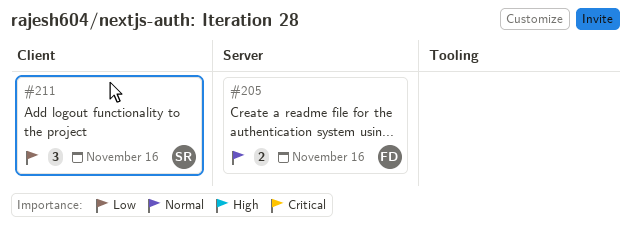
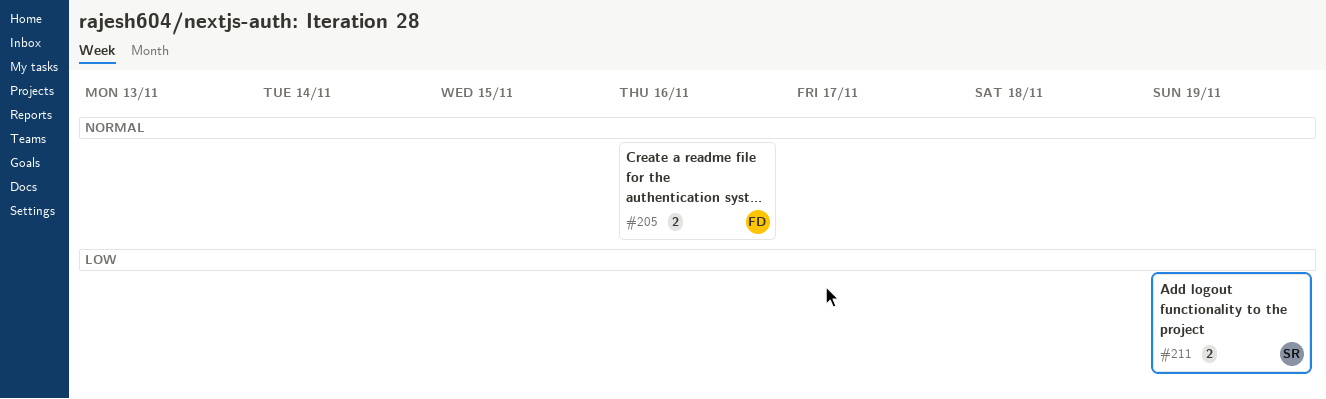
#211, estimate: 3 -> 2
#211, due: Nov 16 -> Nov 19

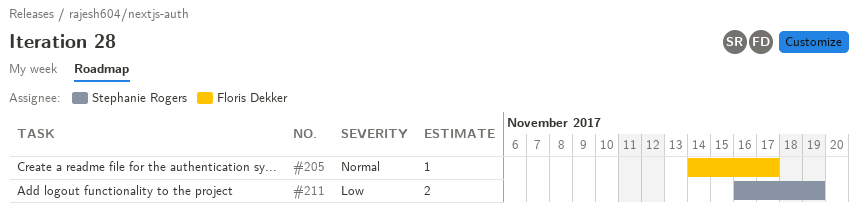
#205, estimate: 2 -> 1
#205, due: Nov 16 -> Nov 17

